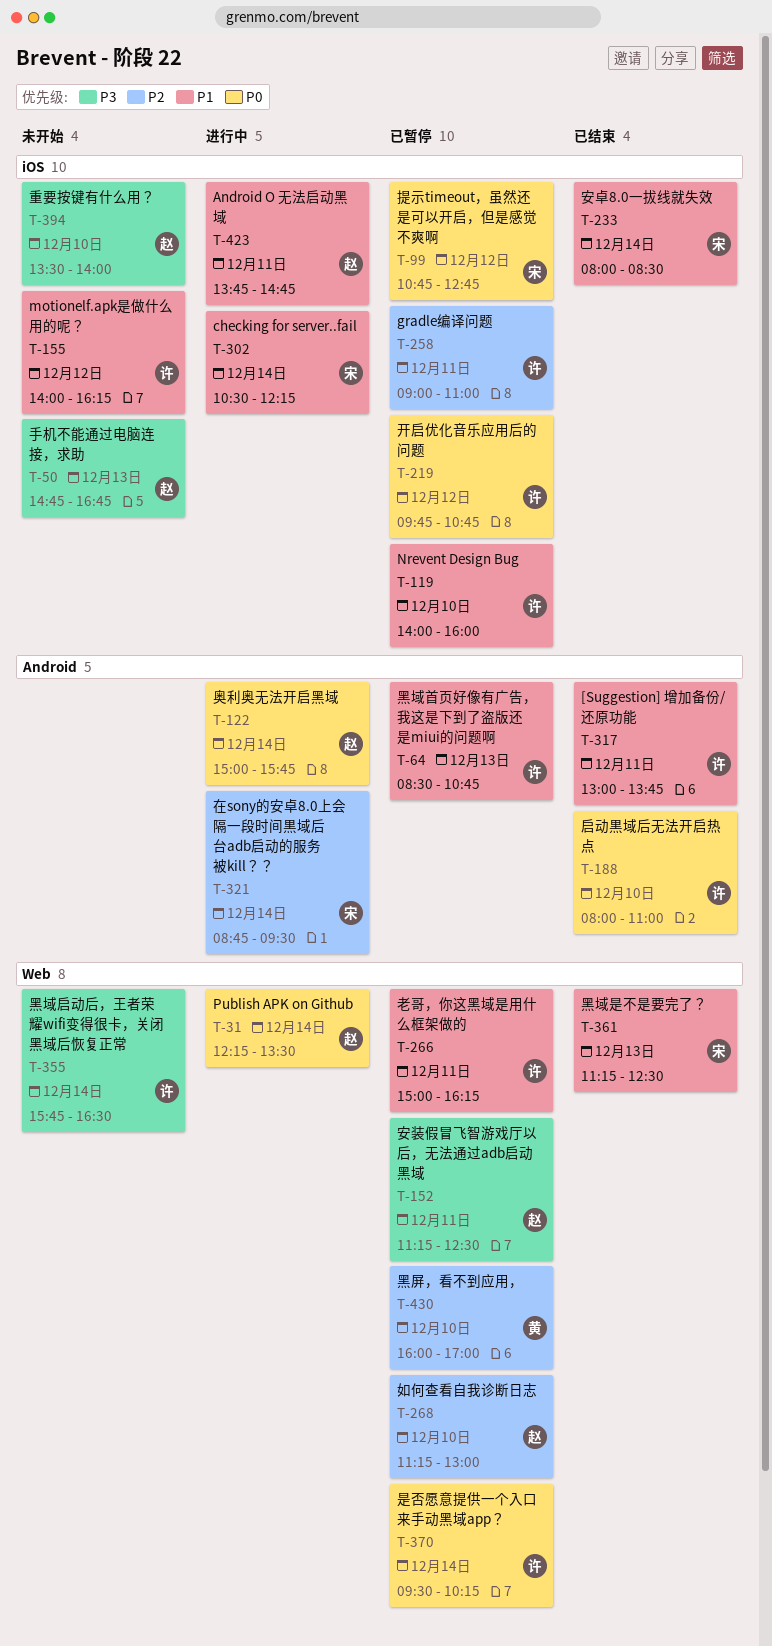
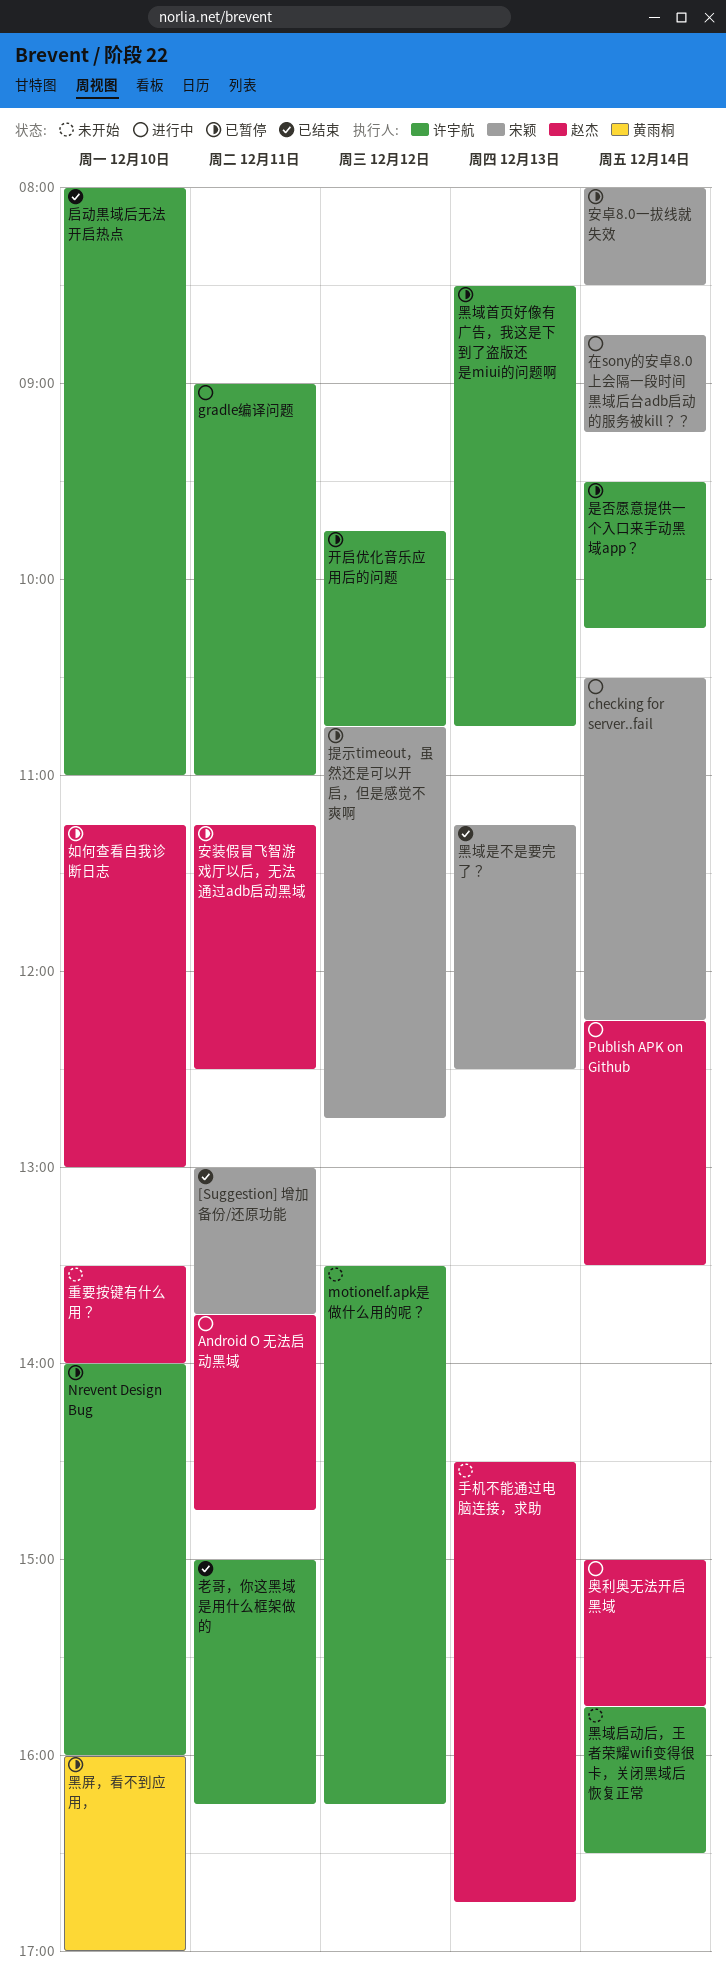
[Suggestion] 增加备份/还原功能, owner: 许宇航 -> 宋颖
gradle编译问题, status: 已暂停 -> 进行中
motionelf.apk是做什么用的呢？, begins: 14:00 -> 13:30
在sony的安卓8.0上会隔一段时间黒域后台adb启动的服务被kill？？, ends: 09:30 -> 09:15
安卓8.0一拔线就失效, status: 已结束 -> 已暂停
手机不能通过电脑连接，求助, begins: 14:45 -> 14:30
老哥，你这黑域是用什么框架做的, status: 已暂停 -> 已结束

